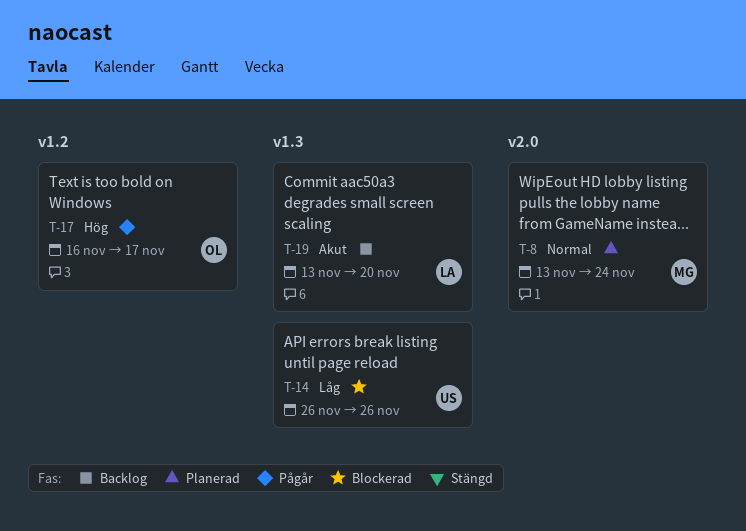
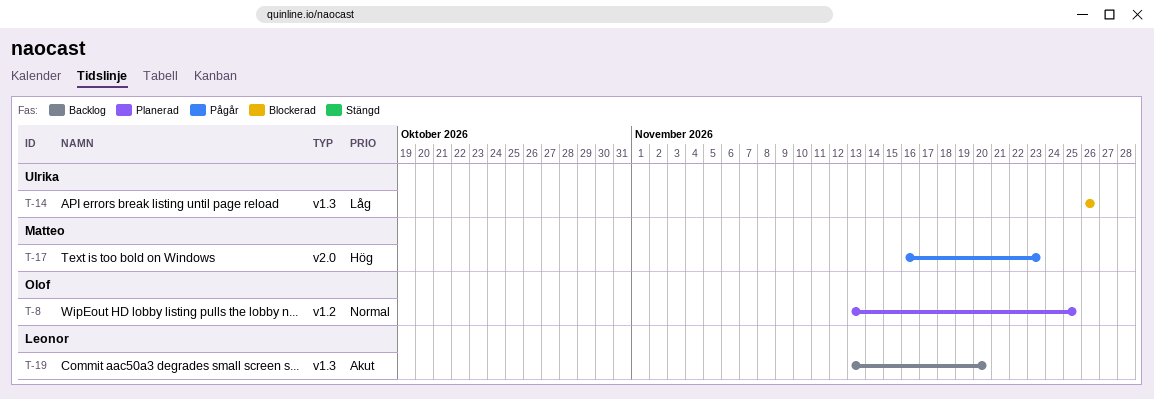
T-8, owner: Matteo -> Olof
T-8, label: v2.0 -> v1.2
T-8, due: Nov 24 -> Nov 25
T-17, owner: Olof -> Matteo
T-17, label: v1.2 -> v2.0
T-17, due: Nov 17 -> Nov 23

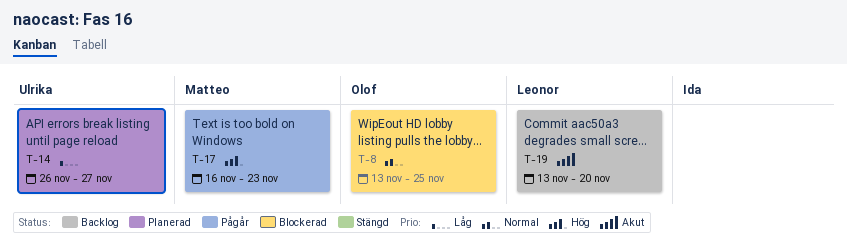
T-8, status: Planerad -> Blockerad
T-14, status: Blockerad -> Planerad
T-14, due: Nov 26 -> Nov 27

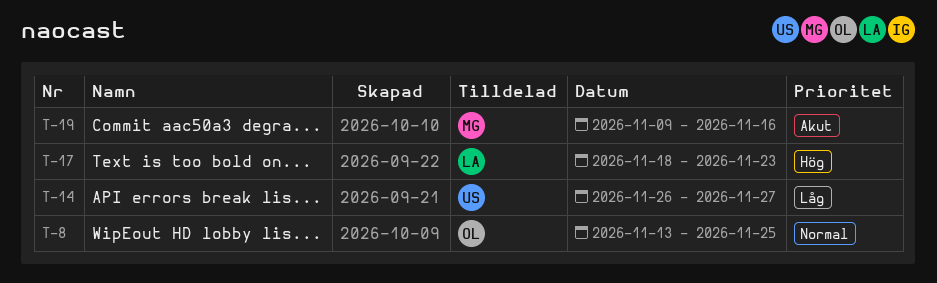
T-17, owner: Matteo -> Leonor
T-17, start: Nov 16 -> Nov 18
T-19, owner: Leonor -> Matteo
T-19, start: Nov 13 -> Nov 9
T-19, due: Nov 20 -> Nov 16

